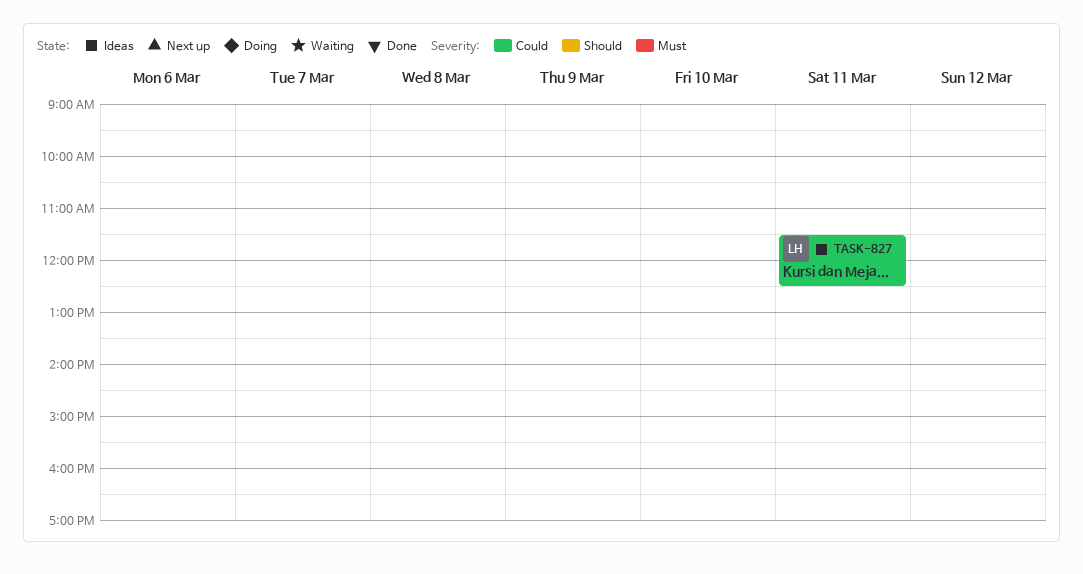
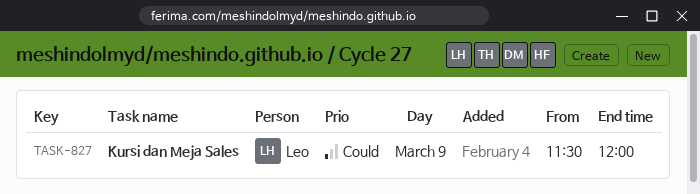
TASK-827, day: Mar 11 -> Mar 9
TASK-827, ends: 12:30 -> 12:00

